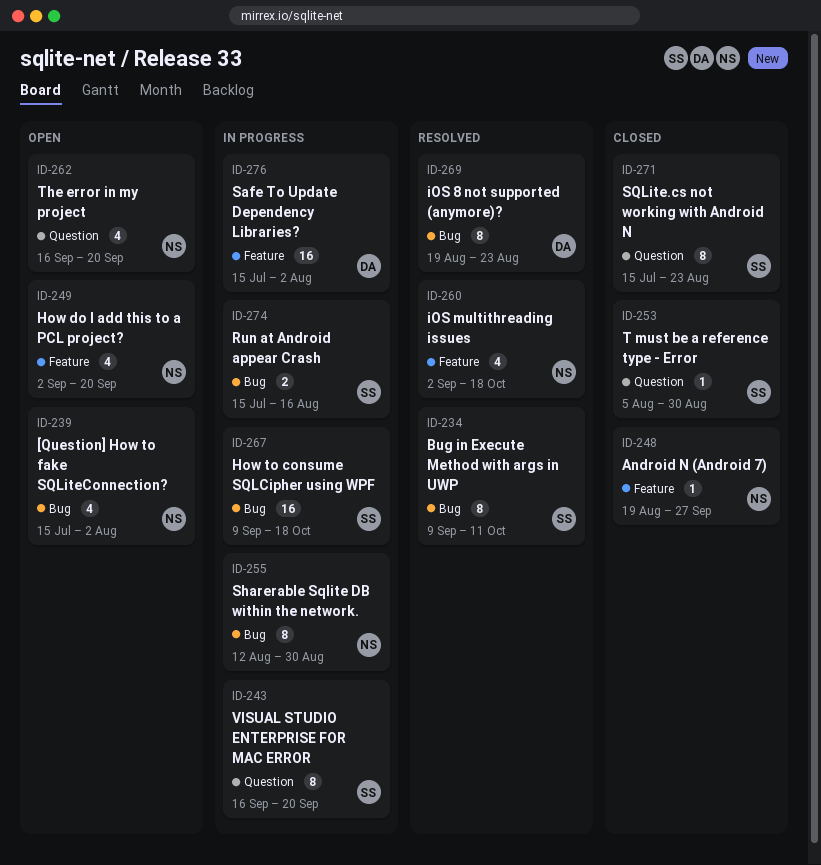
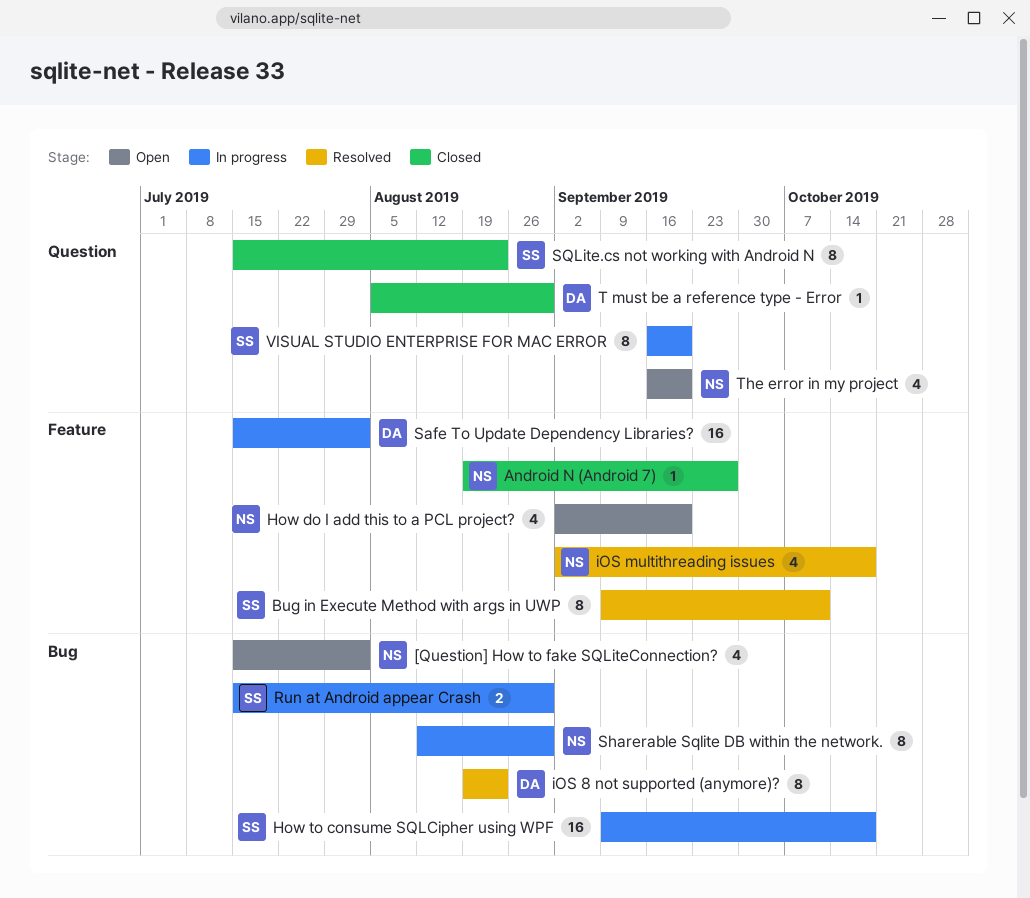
Bug in Execute Method with args in UWP, label: Bug -> Feature
Run at Android appear Crash, due: Aug 16 -> Aug 30
T must be a reference type - Error, owner: SS -> DA

